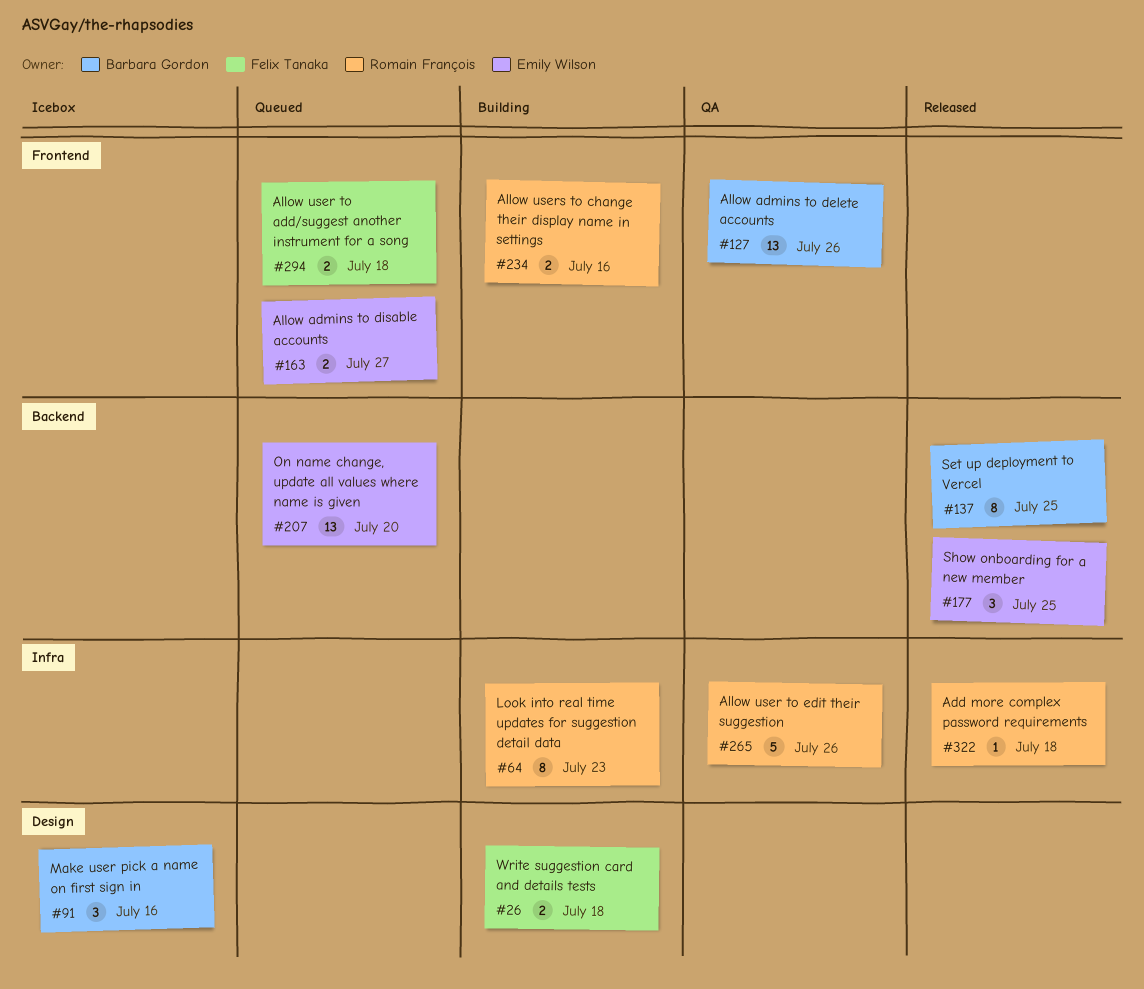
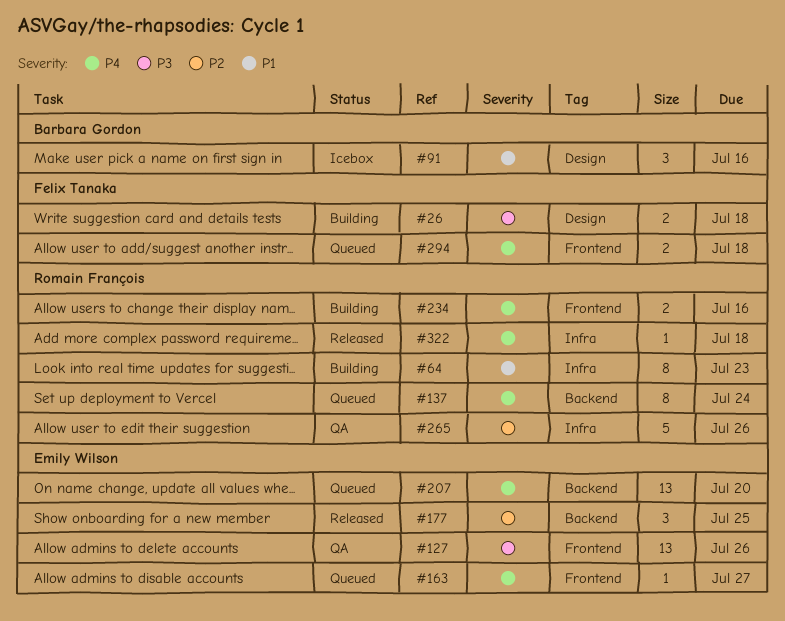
#127, owner: Barbara Gordon -> Emily Wilson
#137, status: Released -> Queued
#137, owner: Barbara Gordon -> Romain François
#137, due: Jul 25 -> Jul 24
#163, estimate: 2 -> 1

